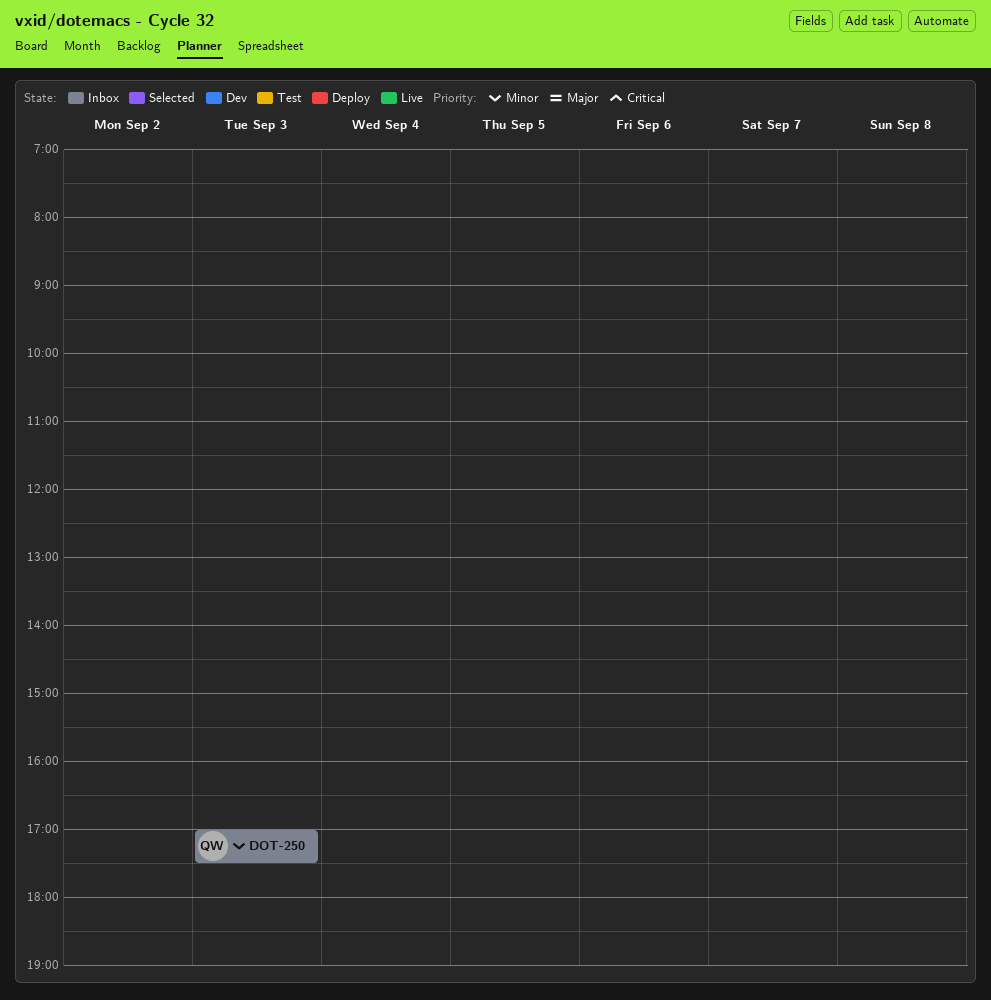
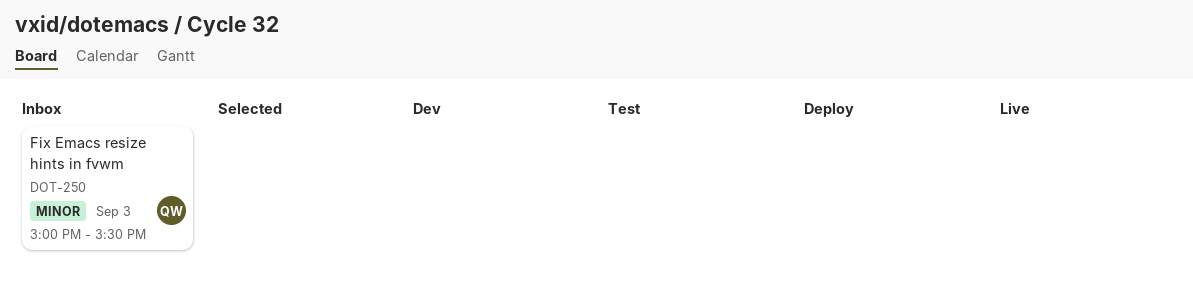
DOT-250, begins: 17:00 -> 15:00
DOT-250, ends: 17:30 -> 15:30

